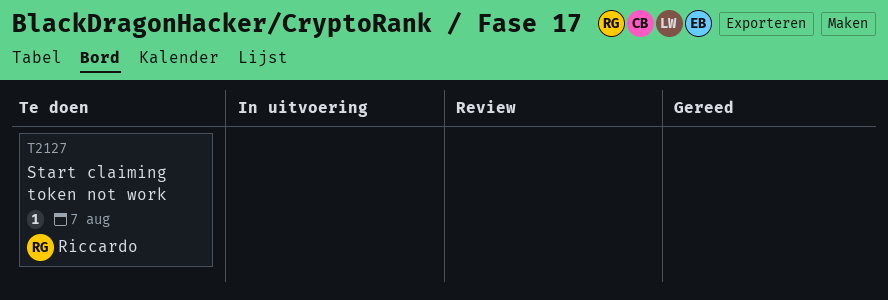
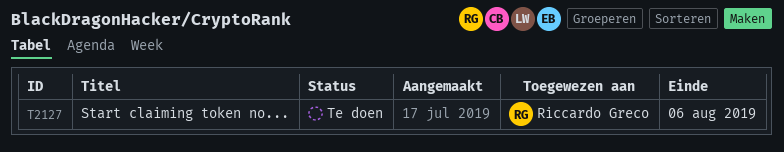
T2127, due: Aug 7 -> Aug 6

